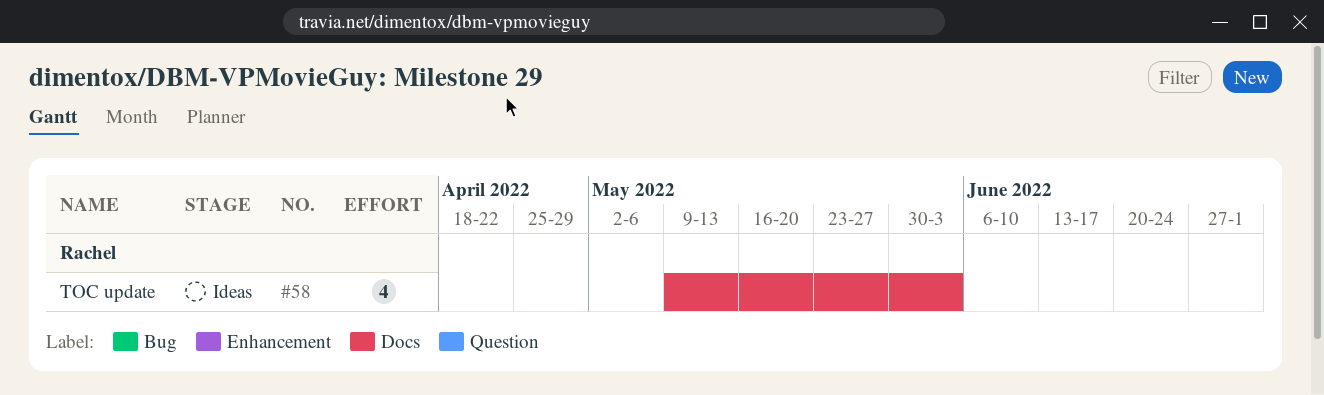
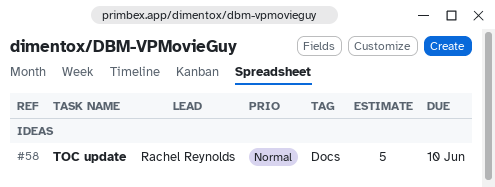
#58, estimate: 4 -> 5
#58, due: Jun 3 -> Jun 10

